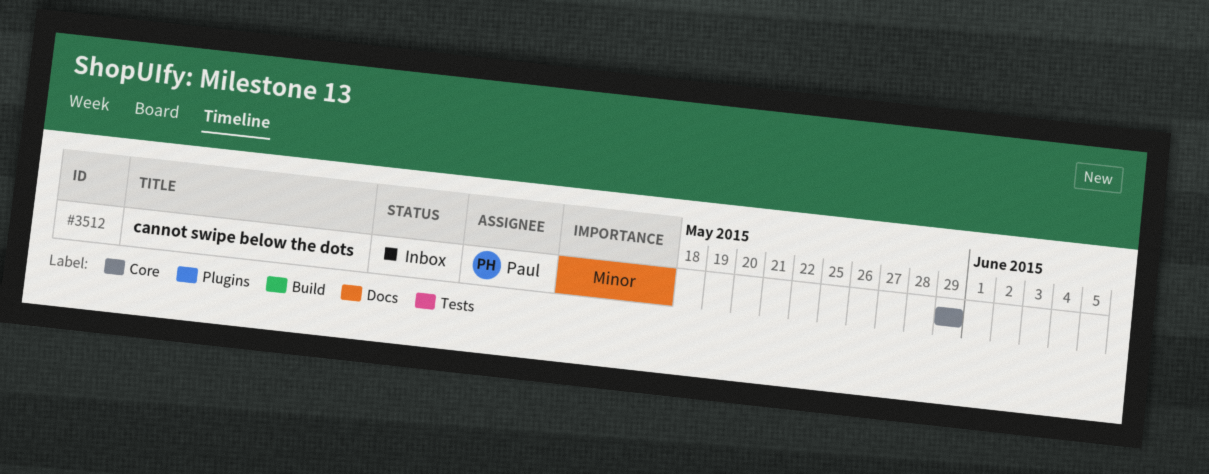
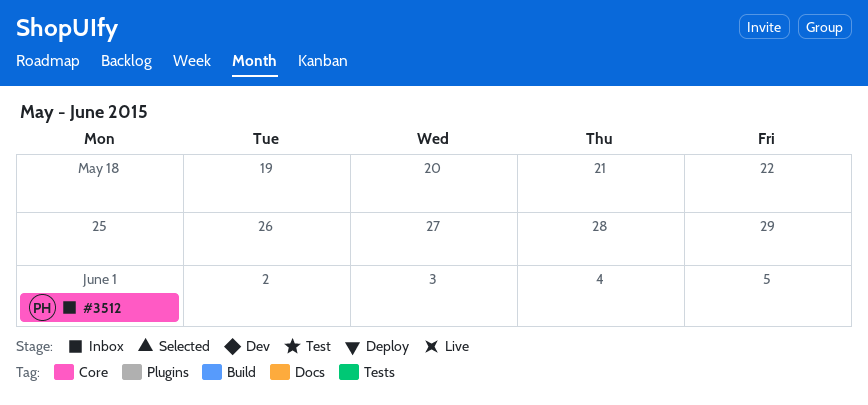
#3512, start: May 29 -> Jun 1
#3512, due: May 29 -> Jun 1

